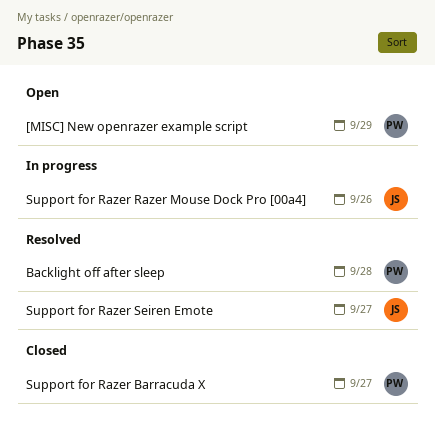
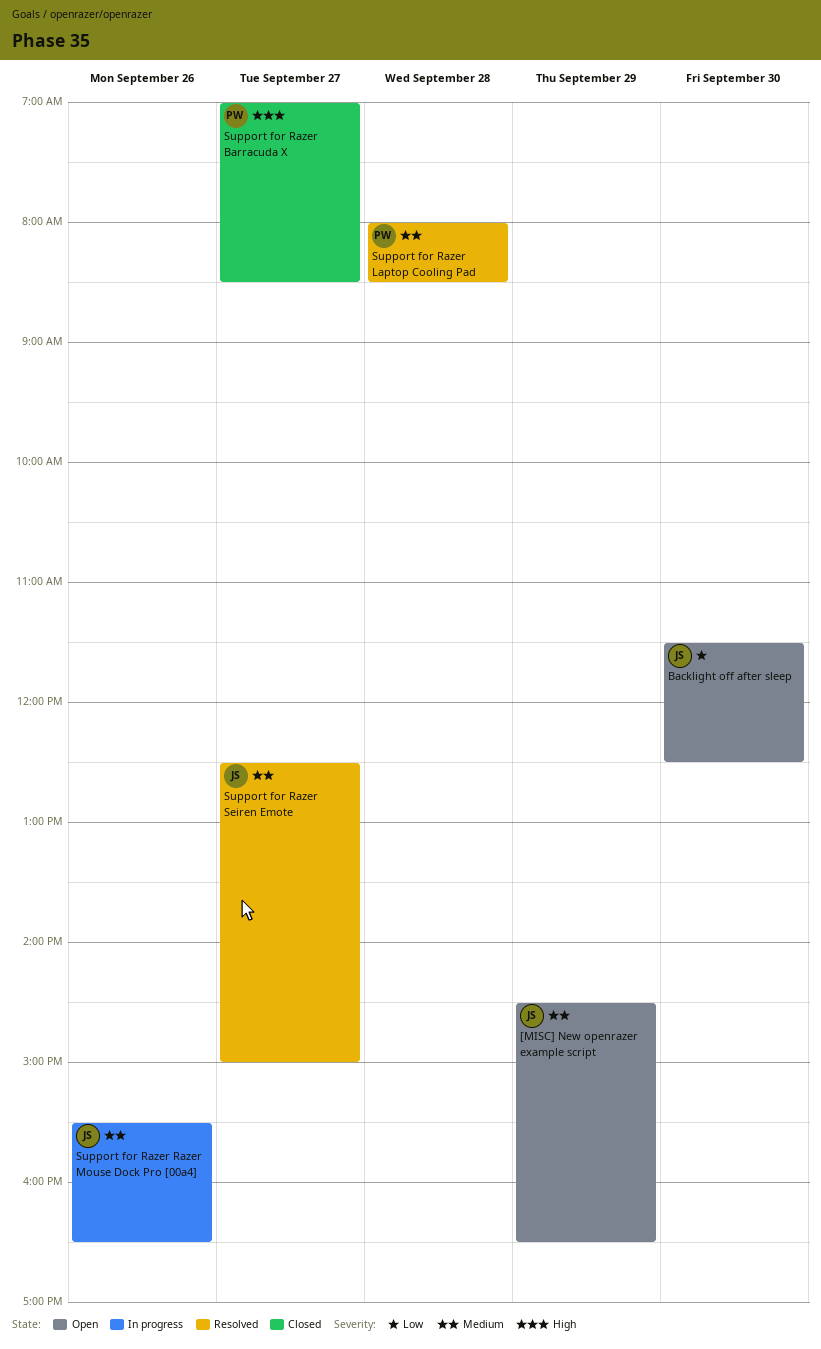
[MISC] New openrazer example script, owner: PW -> JS
Backlight off after sleep, status: Resolved -> Open
Backlight off after sleep, owner: PW -> JS
Backlight off after sleep, day: Sep 28 -> Sep 30
Support for Razer Laptop Cooling Pad: none -> present

